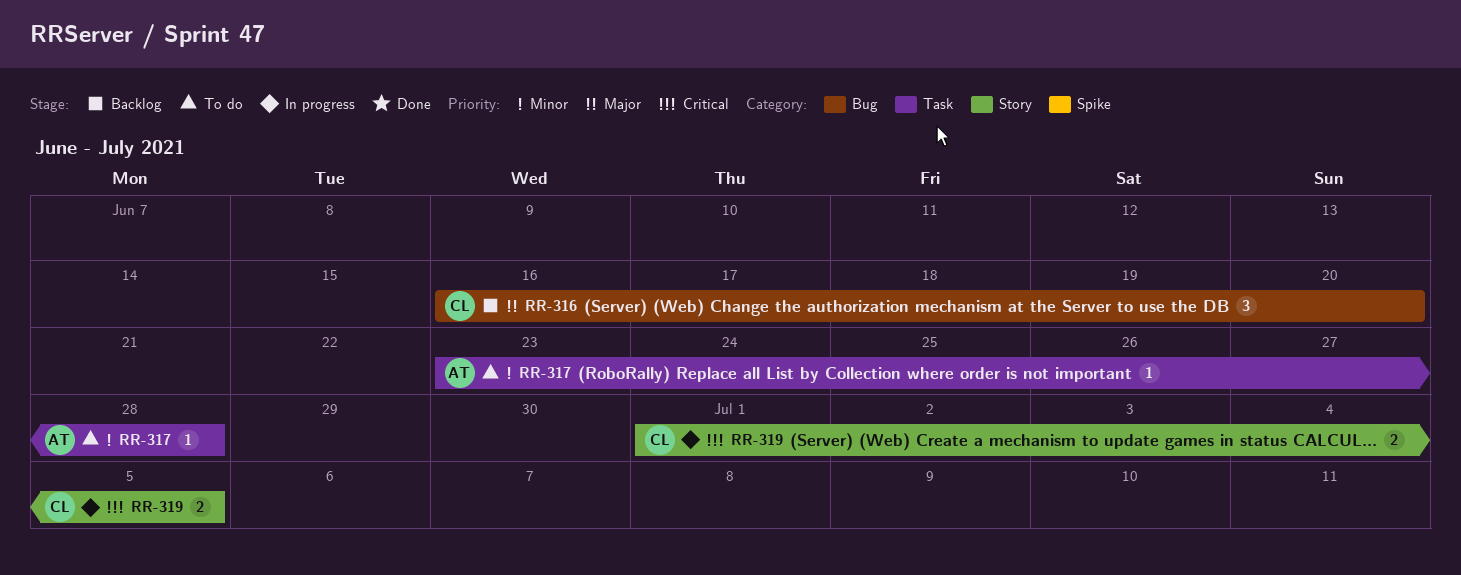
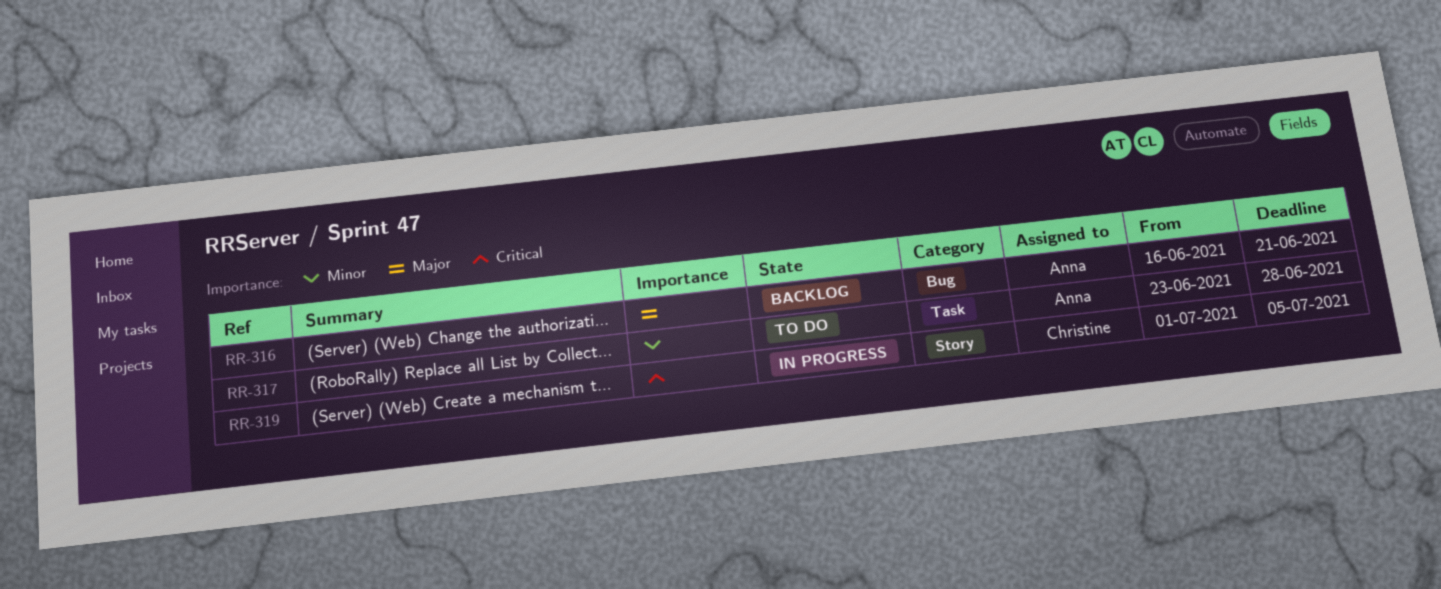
RR-316, owner: Christine -> Anna
RR-316, due: Jun 20 -> Jun 21

